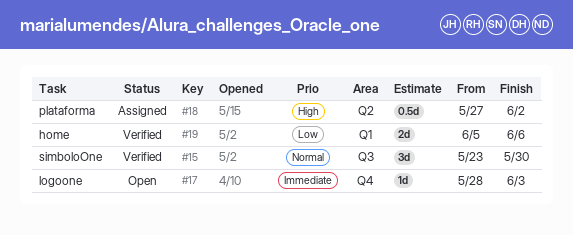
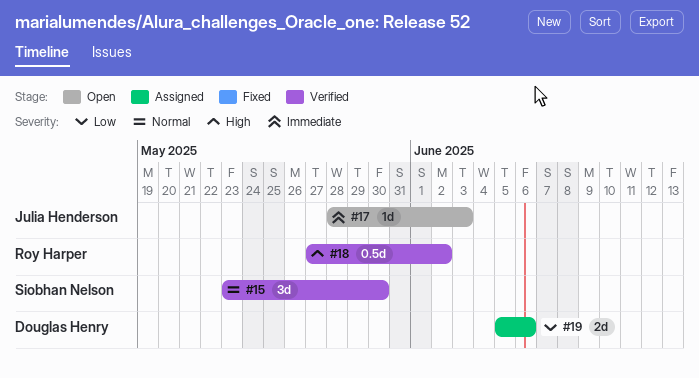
#18, status: Assigned -> Verified
#19, status: Verified -> Assigned

